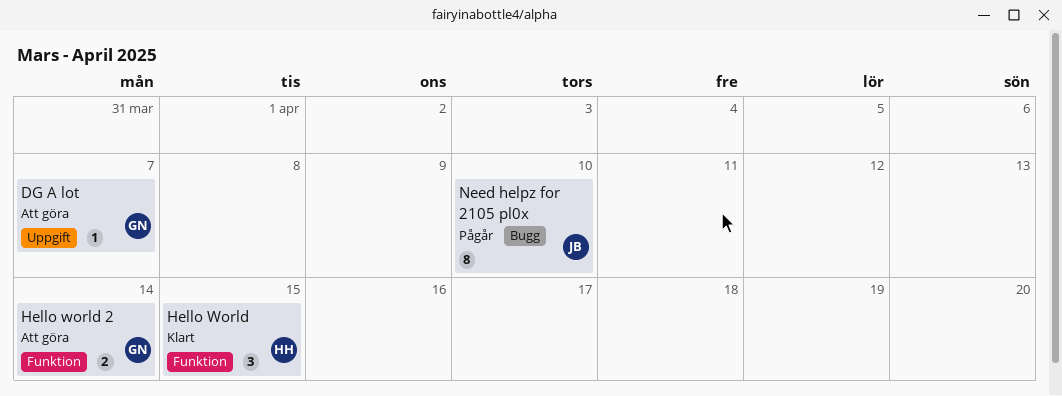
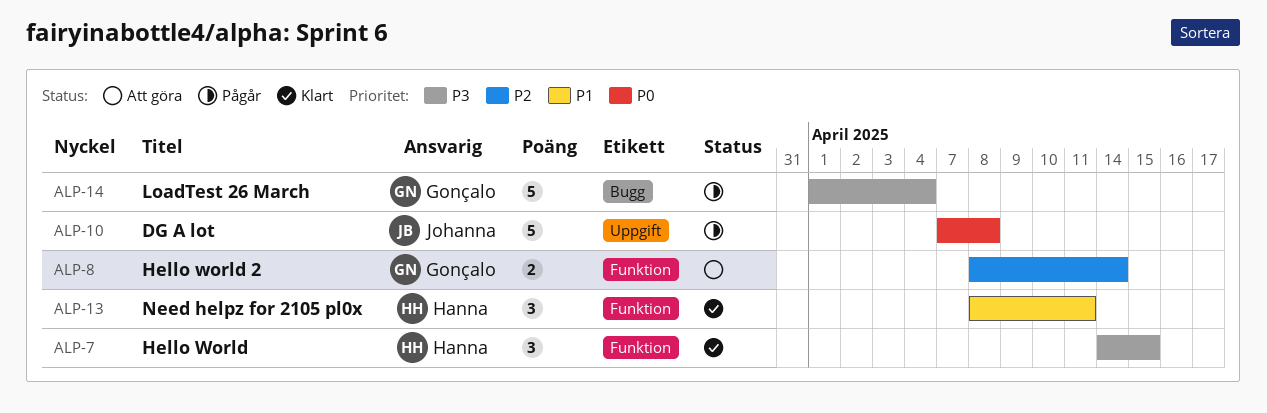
DG A lot, status: Att göra -> Pågår
DG A lot, owner: Gonçalo -> Johanna
DG A lot, estimate: 1 -> 5
DG A lot, due: Apr 7 -> Apr 8
LoadTest 26 March: none -> present
Need helpz for 2105 pl0x, status: Pågår -> Klart
Need helpz for 2105 pl0x, owner: Johanna -> Hanna
Need helpz for 2105 pl0x, label: Bugg -> Funktion
Need helpz for 2105 pl0x, estimate: 8 -> 3
Need helpz for 2105 pl0x, due: Apr 10 -> Apr 11

